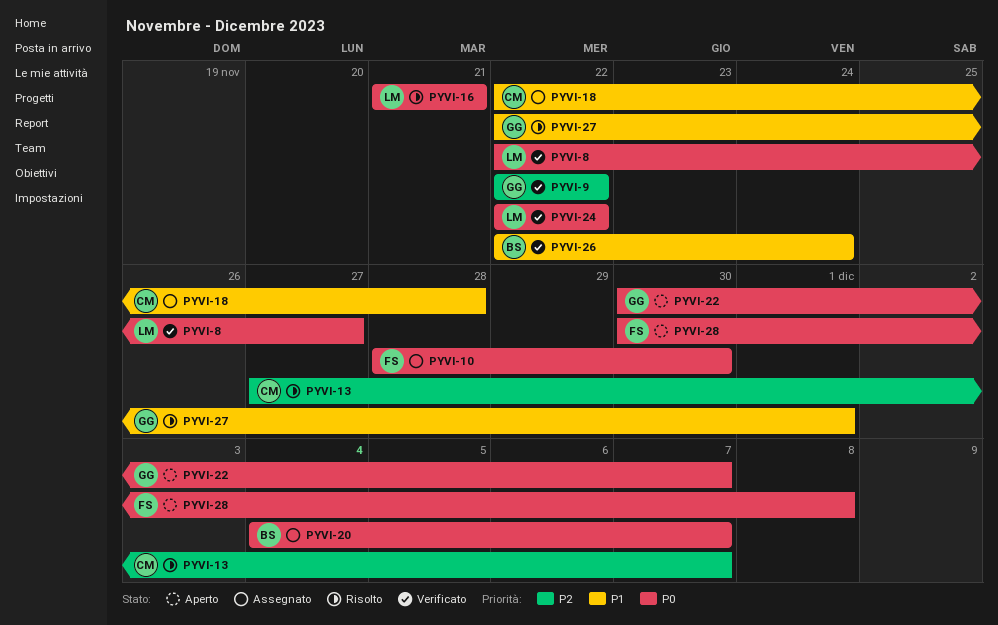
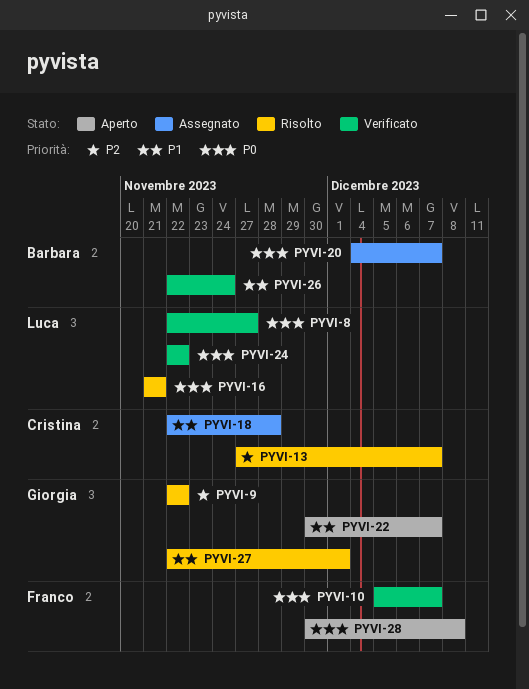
PYVI-9, status: Verificato -> Risolto
PYVI-10, status: Assegnato -> Verificato
PYVI-10, start: Nov 28 -> Dec 5
PYVI-10, due: Nov 30 -> Dec 7
PYVI-22, priority: P0 -> P1

